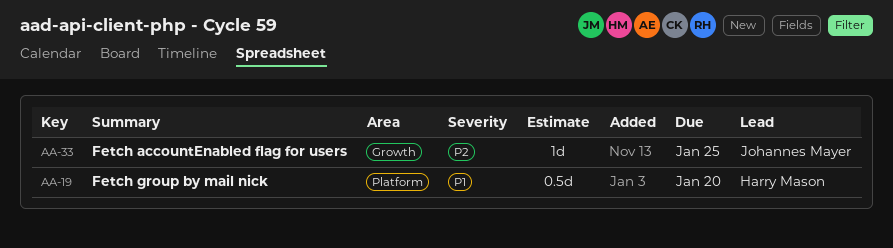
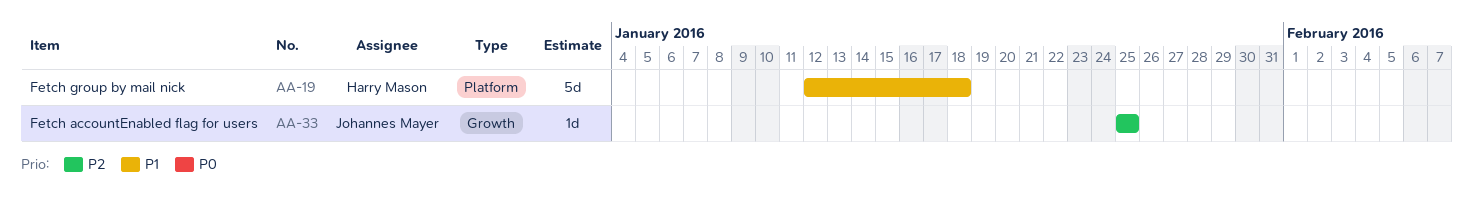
AA-19, estimate: 0.5d -> 5d
AA-19, due: Jan 20 -> Jan 18

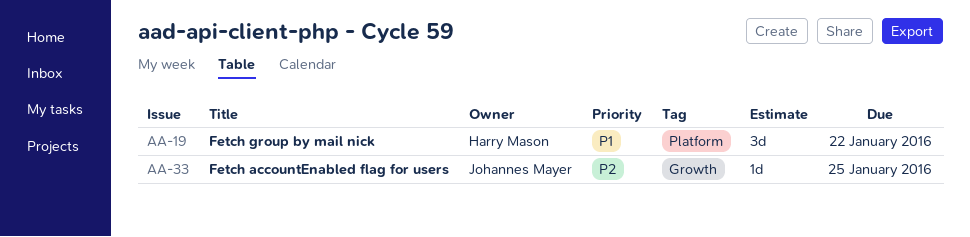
AA-19, estimate: 5d -> 3d
AA-19, due: Jan 18 -> Jan 22

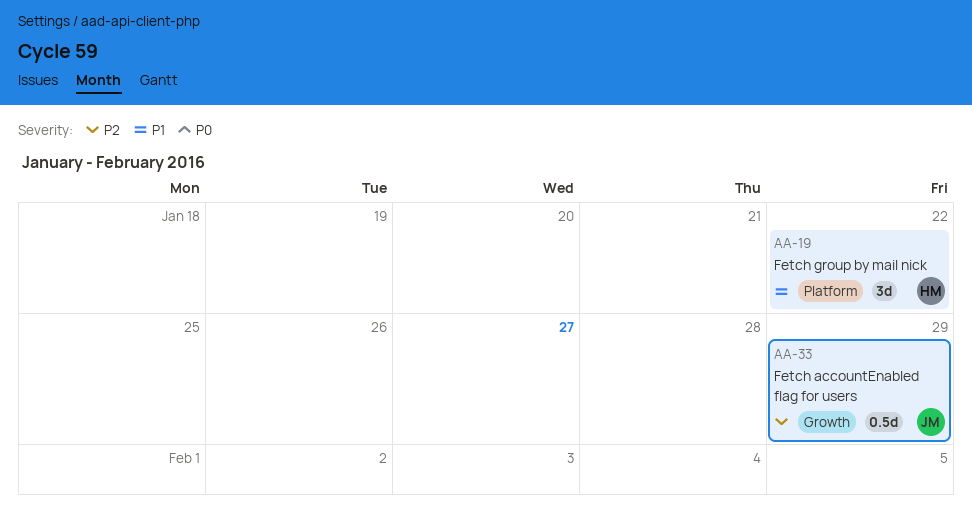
AA-33, estimate: 1d -> 0.5d
AA-33, due: Jan 25 -> Jan 29

